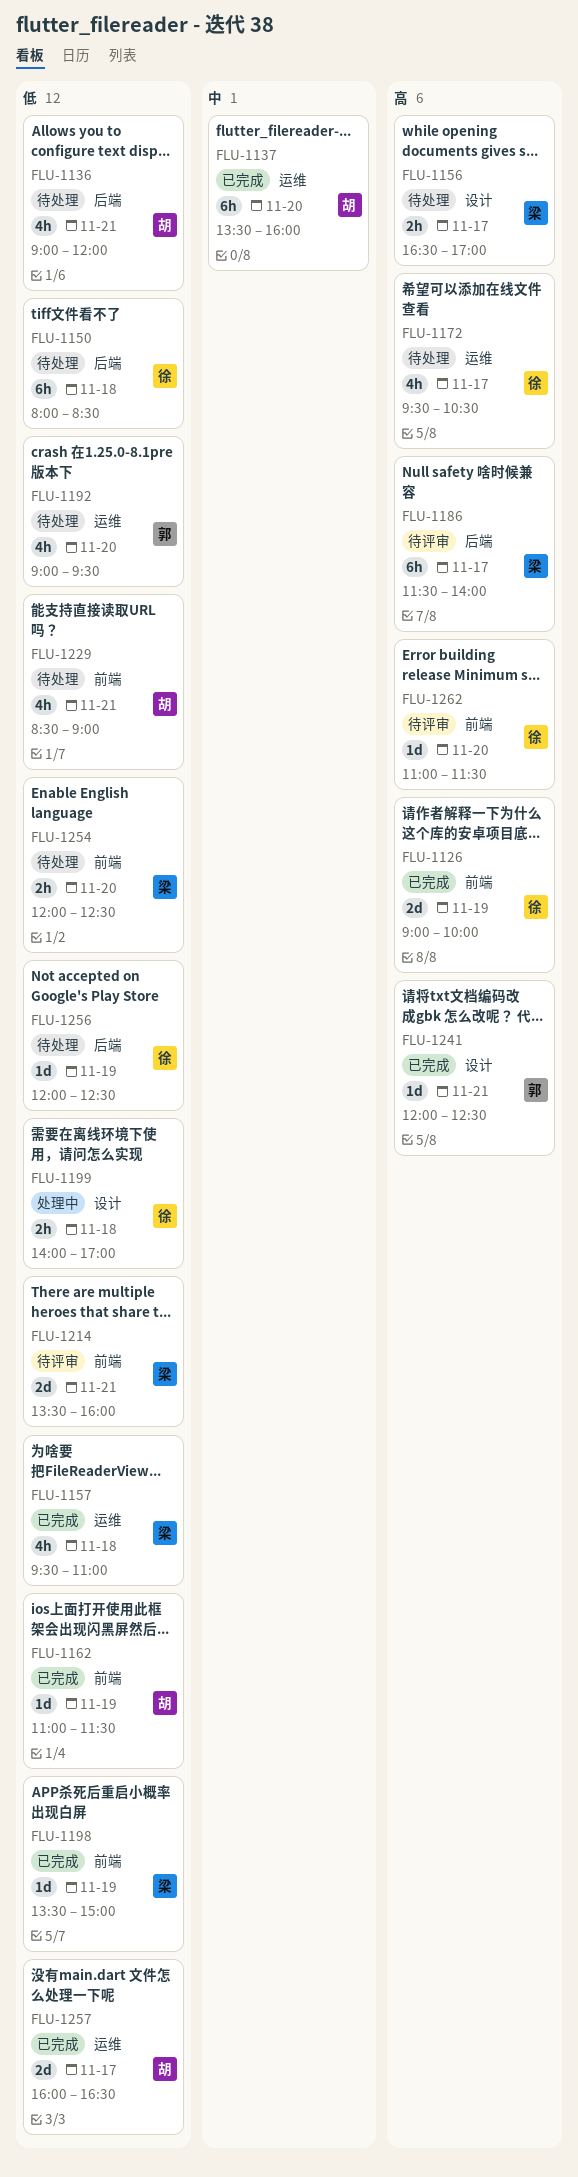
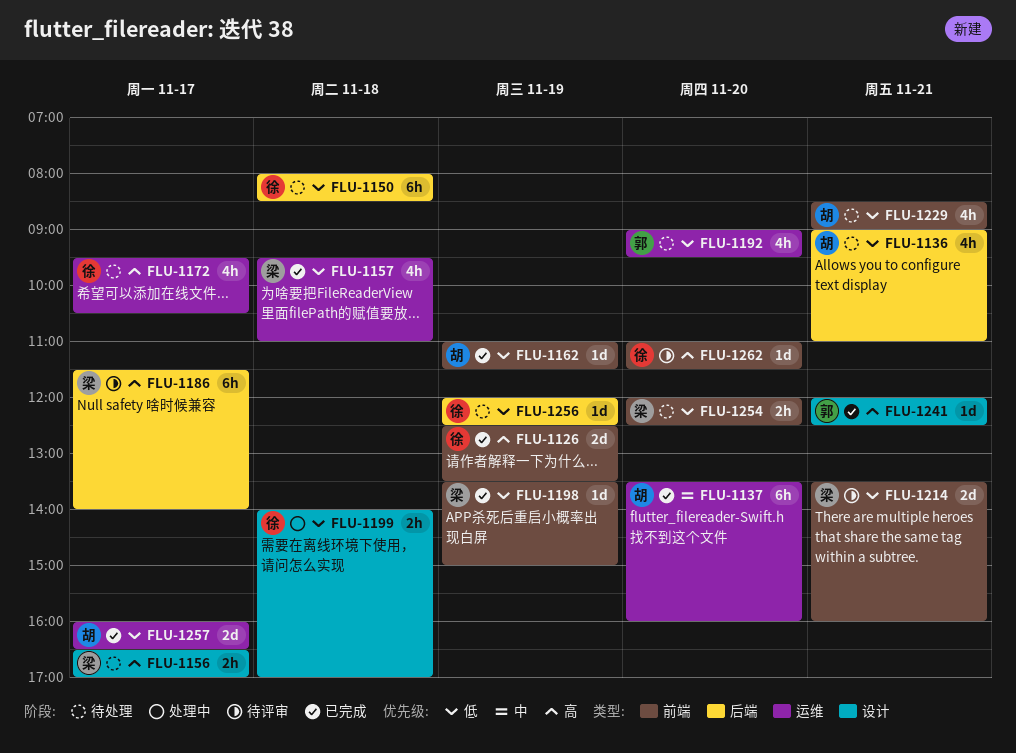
FLU-1126, begins: 09:00 -> 12:30
FLU-1126, ends: 10:00 -> 13:30
FLU-1136, ends: 12:00 -> 11:00

